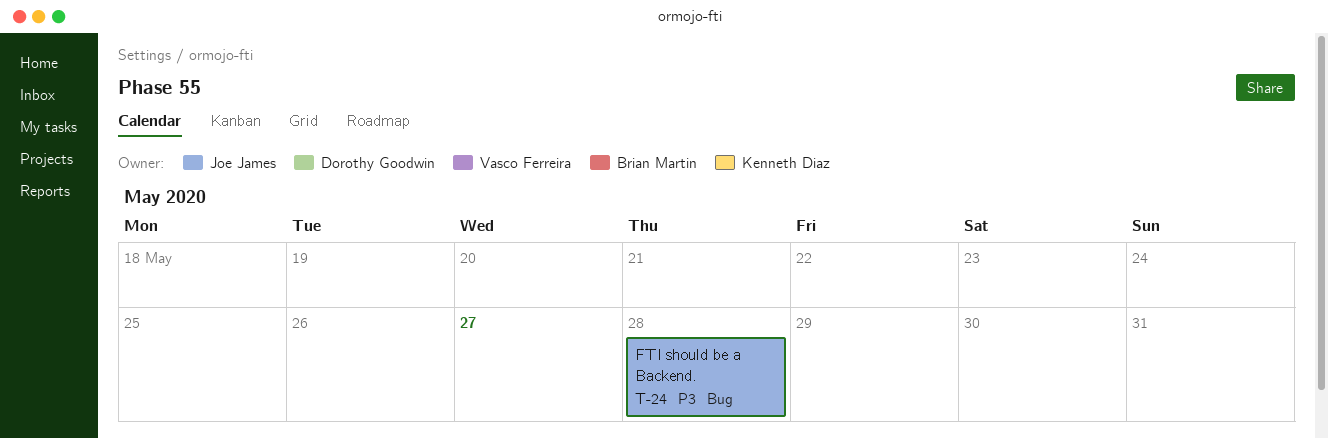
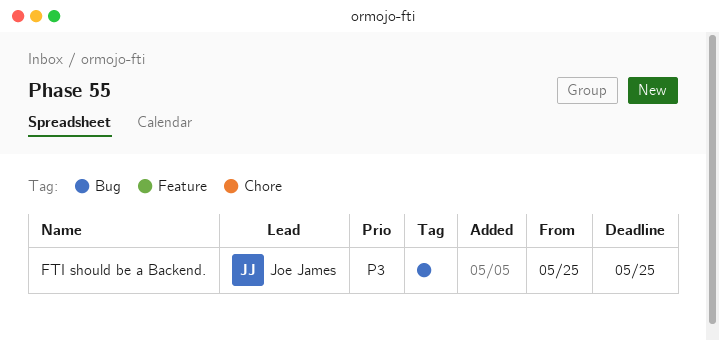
FTI should be a Backend., due: May 28 -> May 25

